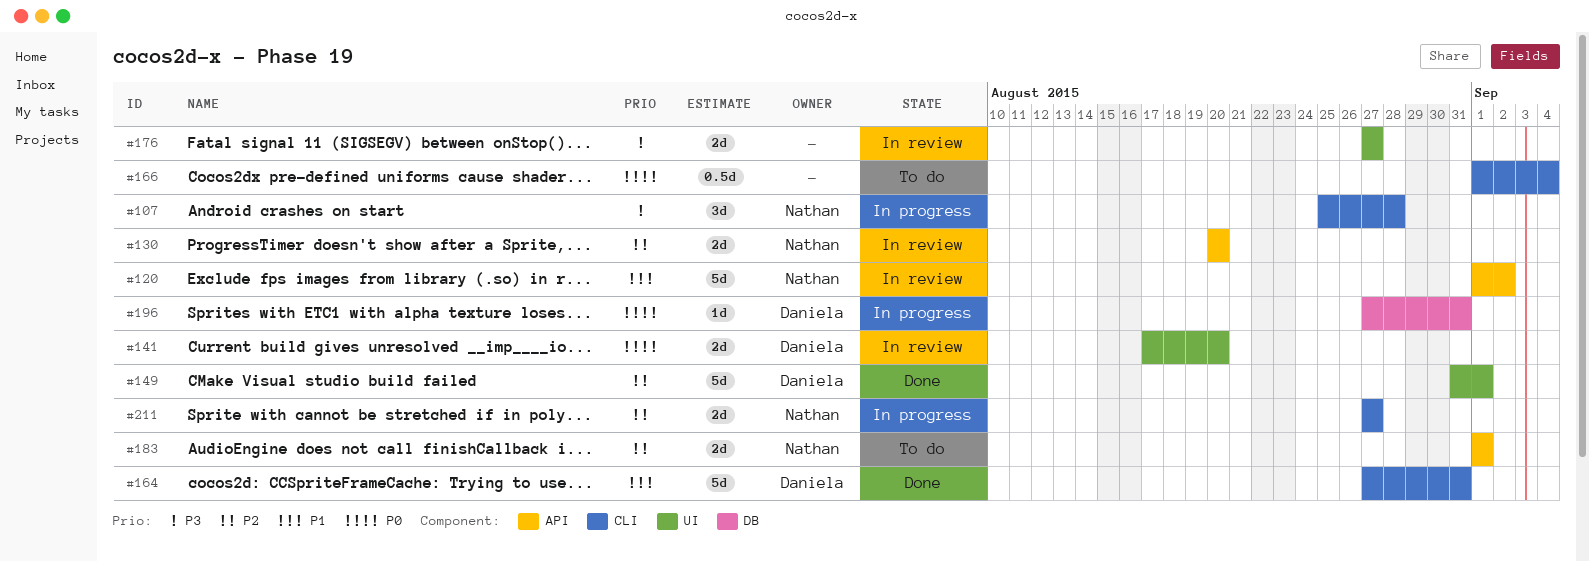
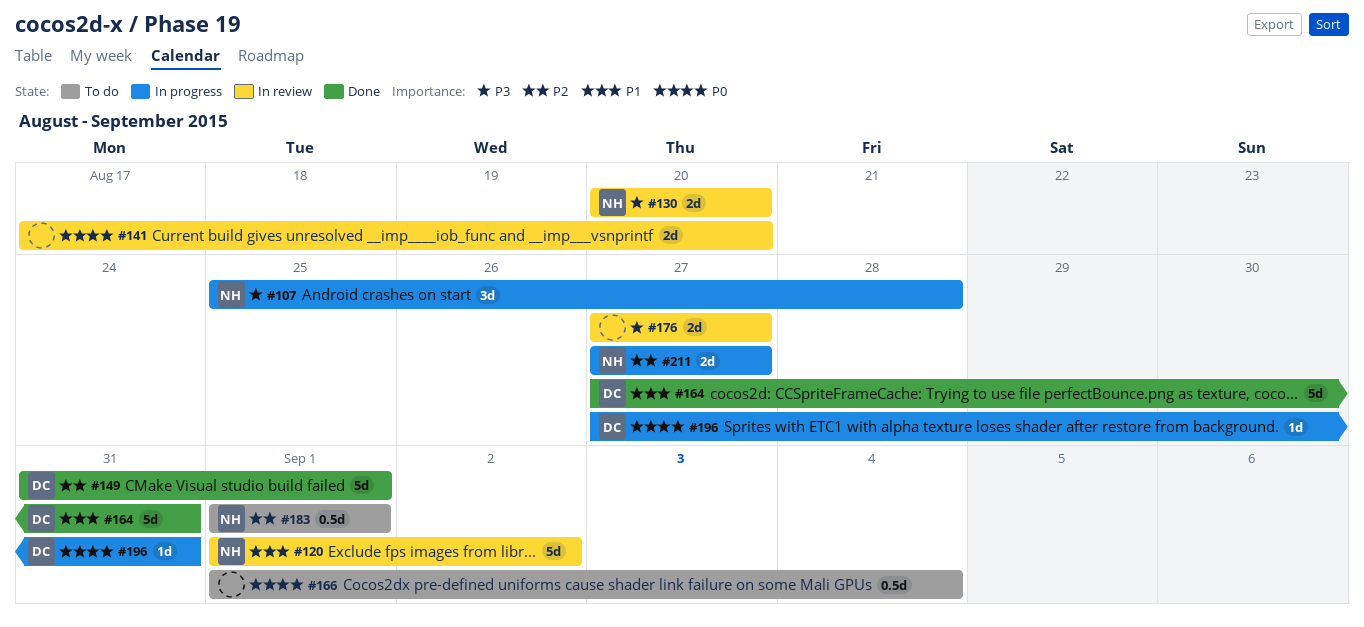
#130, priority: P2 -> P3
#141, owner: Daniela -> none
#183, estimate: 2d -> 0.5d

